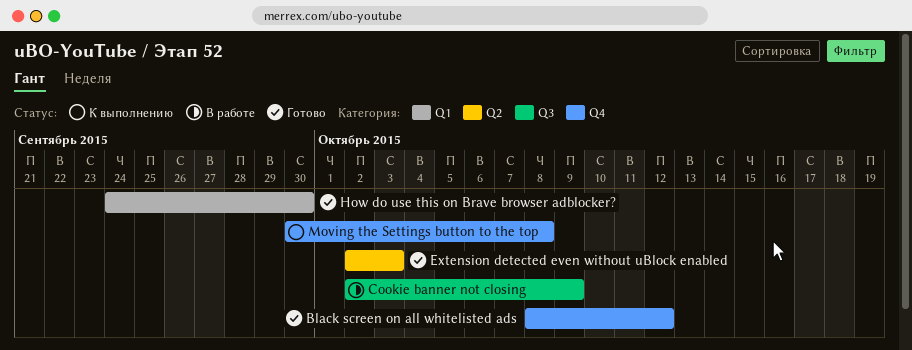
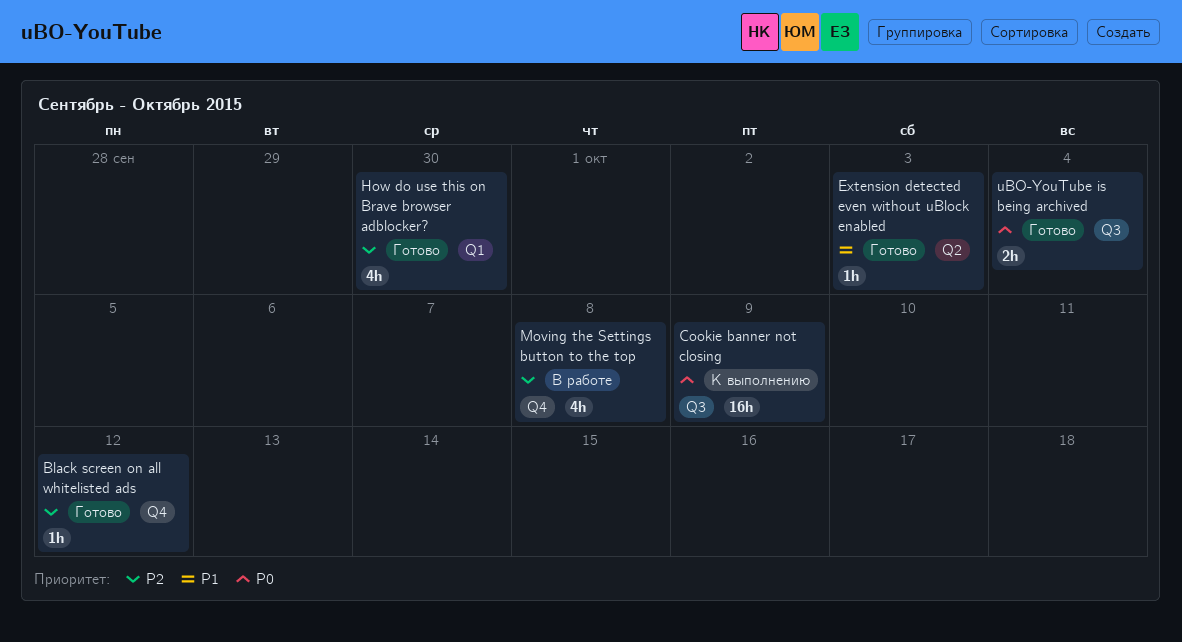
Cookie banner not closing, status: В работе -> К выполнению
Moving the Settings button to the top, status: К выполнению -> В работе
uBO-YouTube is being archived: none -> present

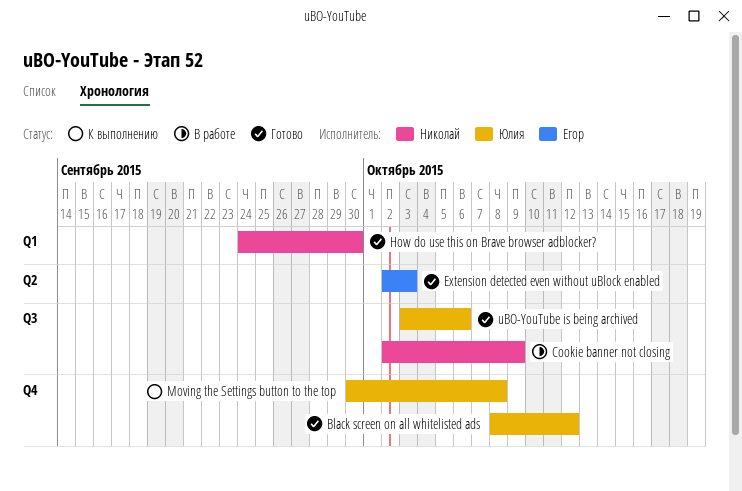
Cookie banner not closing, status: К выполнению -> В работе
Moving the Settings button to the top, status: В работе -> К выполнению
uBO-YouTube is being archived, due: Oct 4 -> Oct 6

